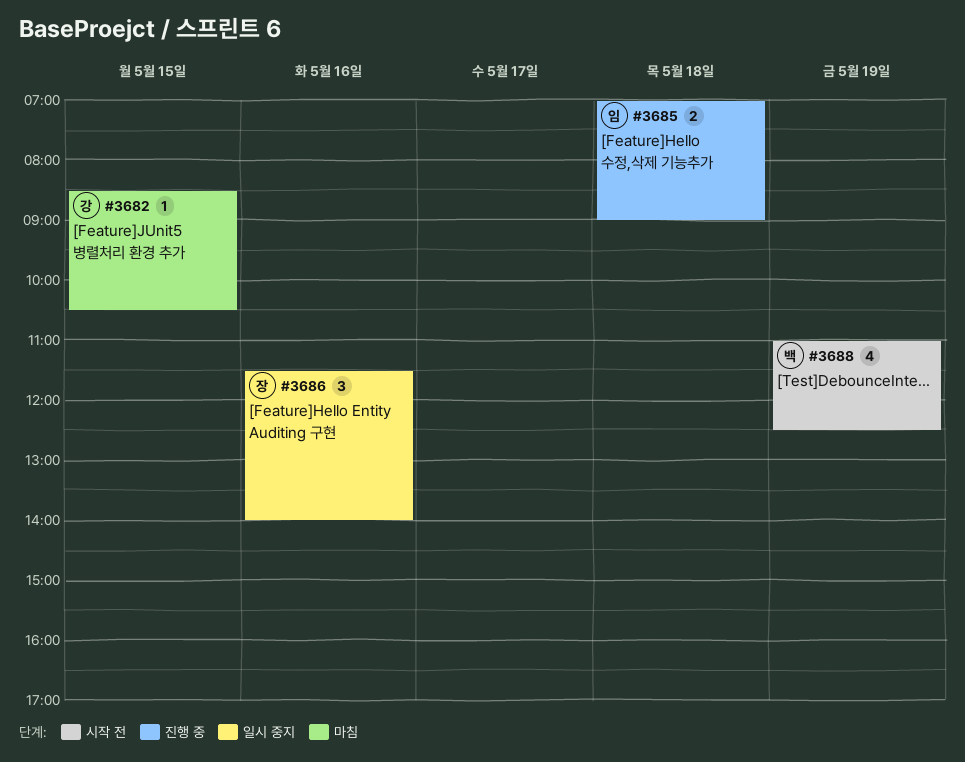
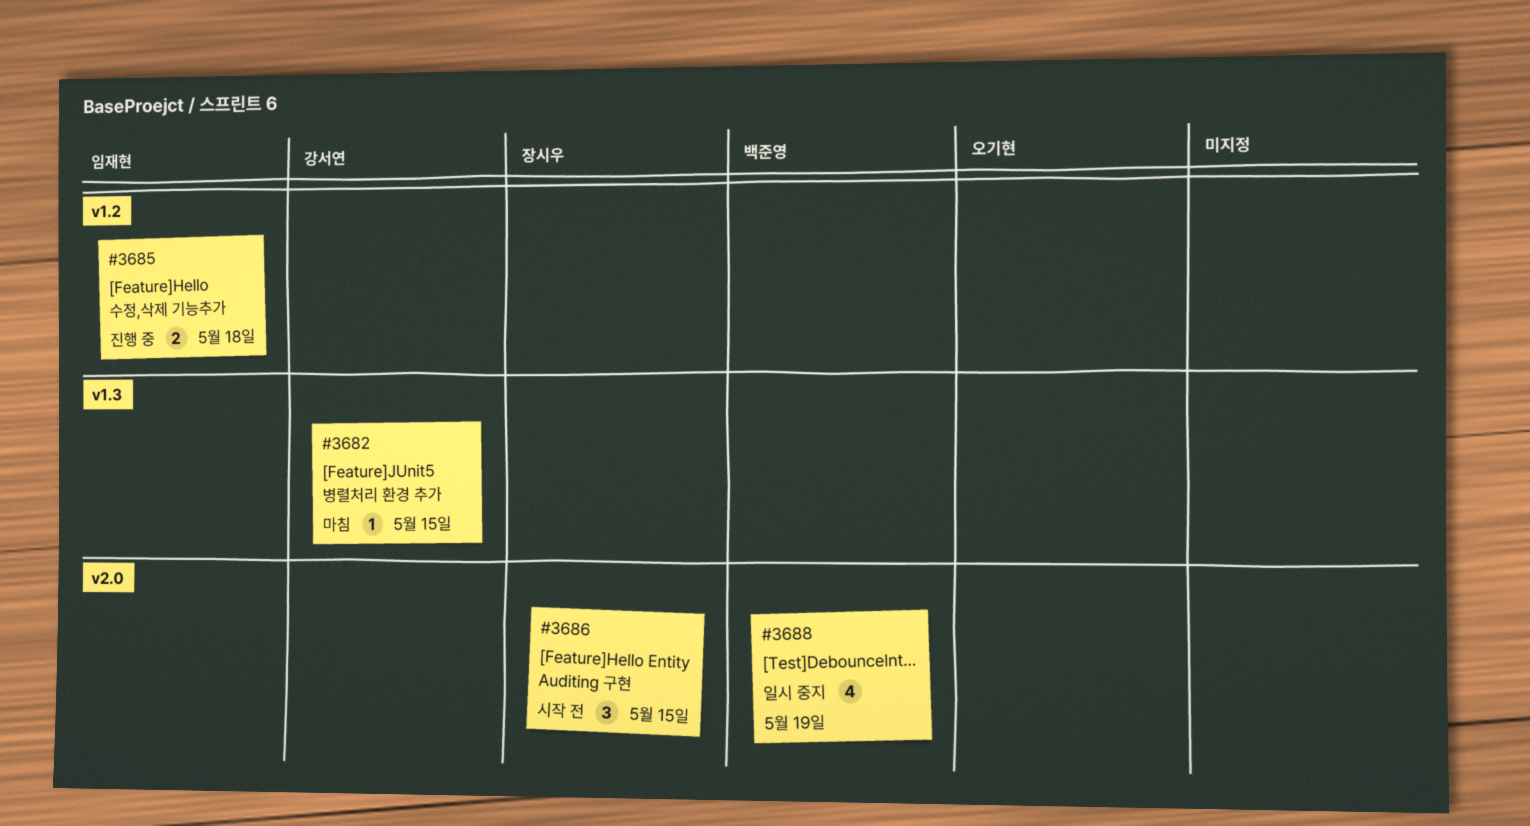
#3686, status: 일시 중지 -> 시작 전
#3686, day: May 16 -> May 15
#3688, status: 시작 전 -> 일시 중지

